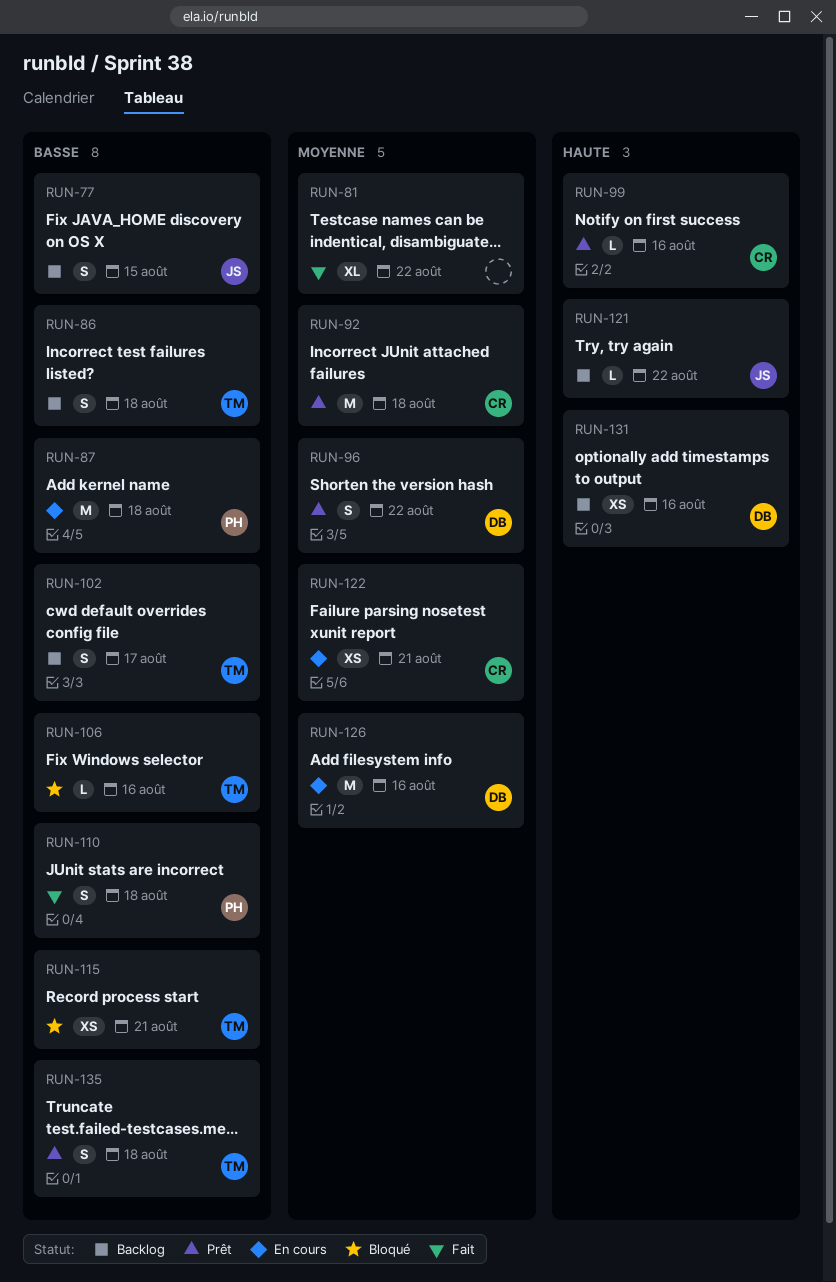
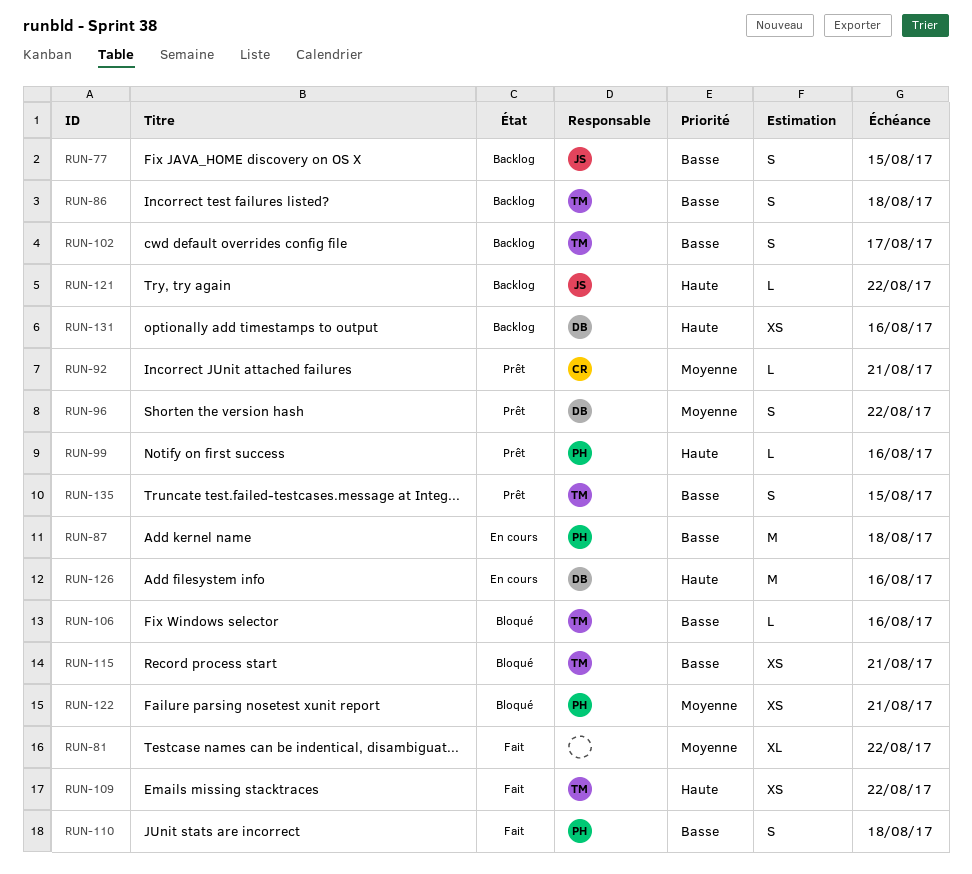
RUN-92, estimate: M -> L
RUN-92, due: Aug 18 -> Aug 21
RUN-99, owner: CR -> PH
RUN-109: none -> present
RUN-122, status: En cours -> Bloqué
RUN-122, owner: CR -> PH
RUN-126, priority: Moyenne -> Haute
RUN-135, due: Aug 18 -> Aug 15

